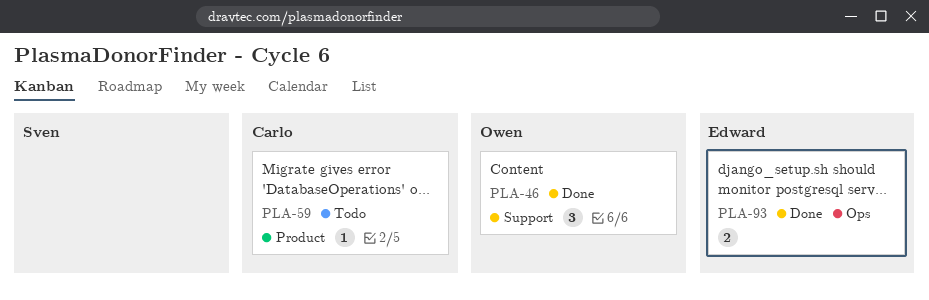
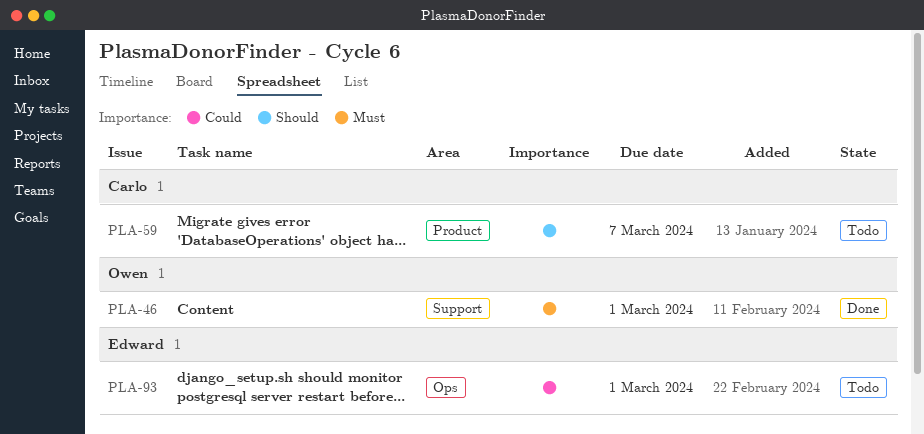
PLA-93, status: Done -> Todo

